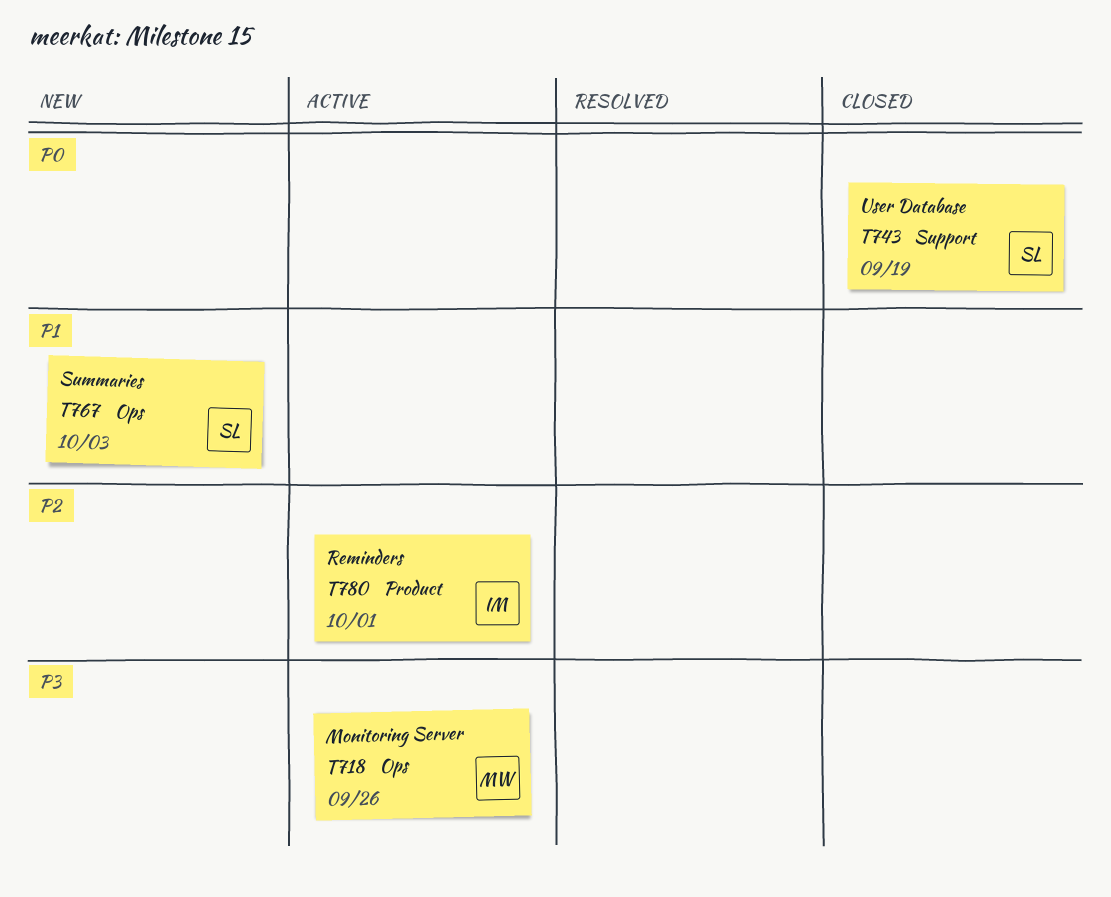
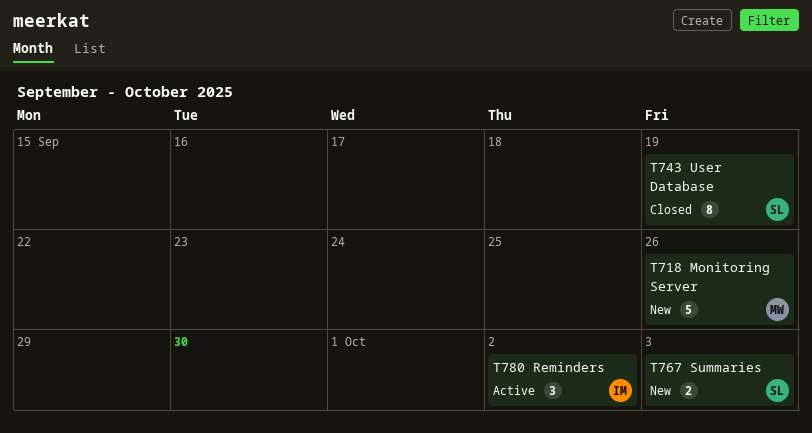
T718, status: Active -> New
T780, due: Oct 1 -> Oct 2

